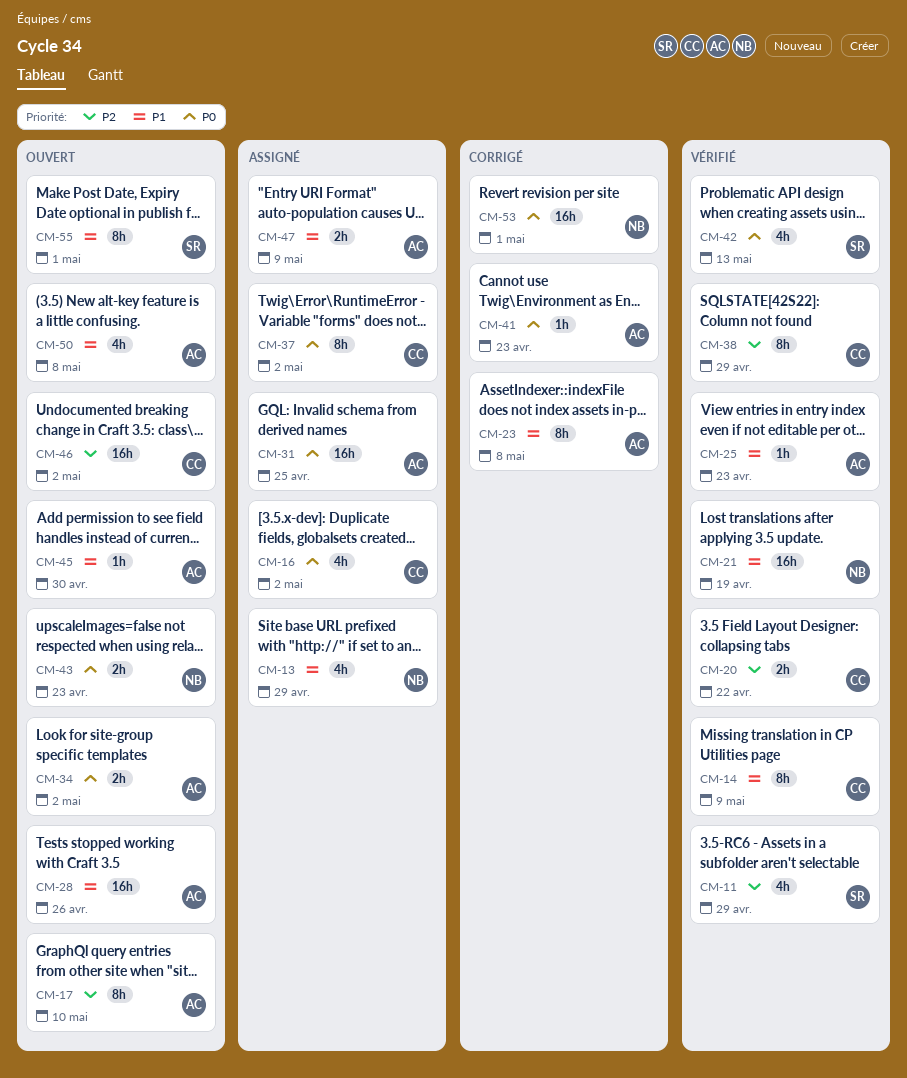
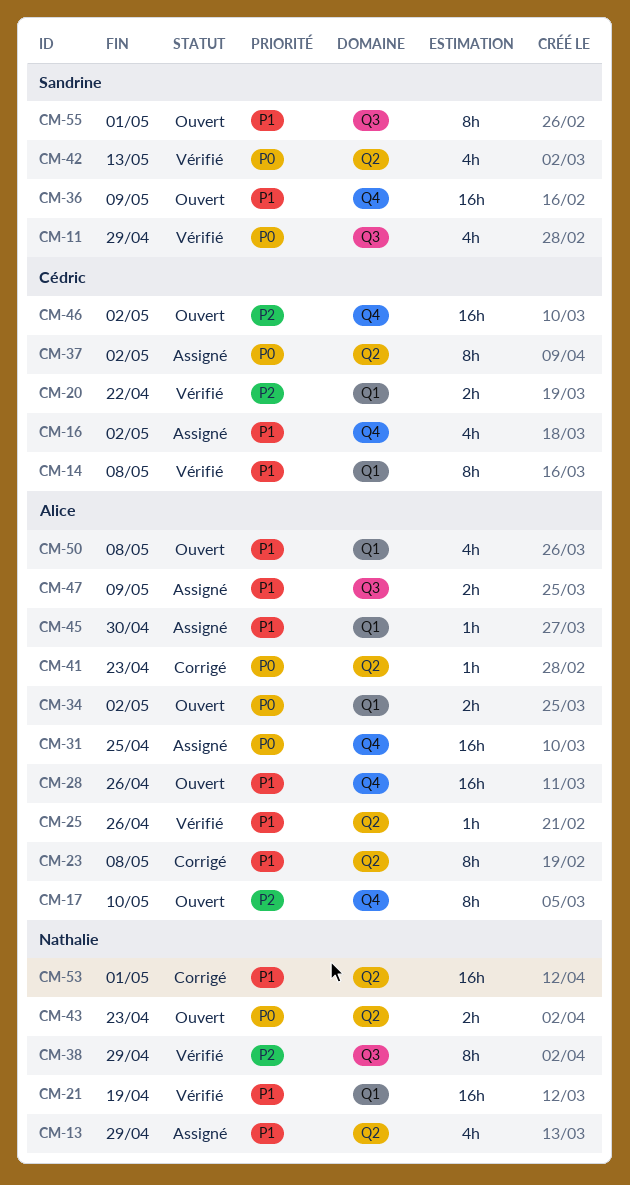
CM-11, priority: P2 -> P0
CM-14, due: May 9 -> May 8
CM-16, priority: P0 -> P1
CM-25, due: Apr 23 -> Apr 26
CM-36: none -> present
CM-38, owner: Cédric -> Nathalie
CM-45, status: Ouvert -> Assigné
CM-53, priority: P0 -> P1

